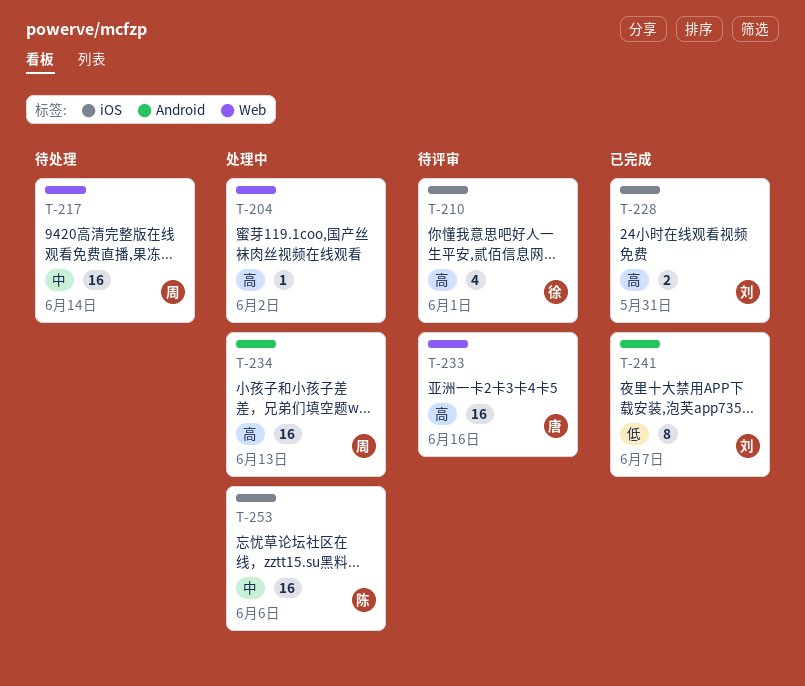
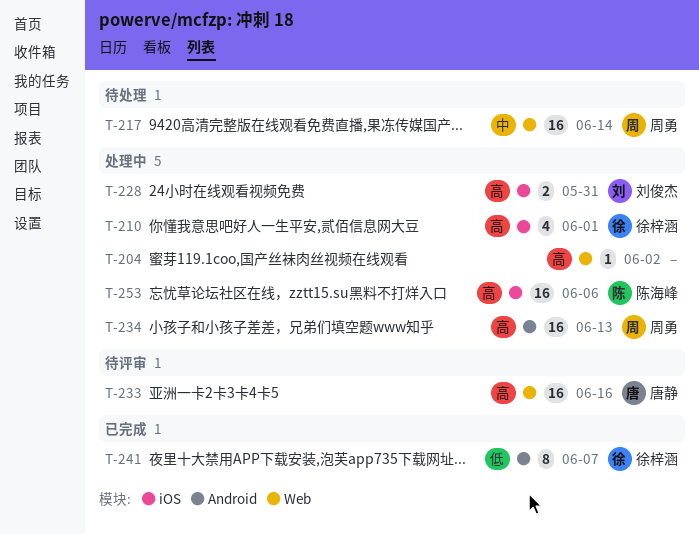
T-210, status: 待评审 -> 处理中
T-228, status: 已完成 -> 处理中
T-241, owner: 刘俊杰 -> 徐梓涵
T-253, priority: 中 -> 高

